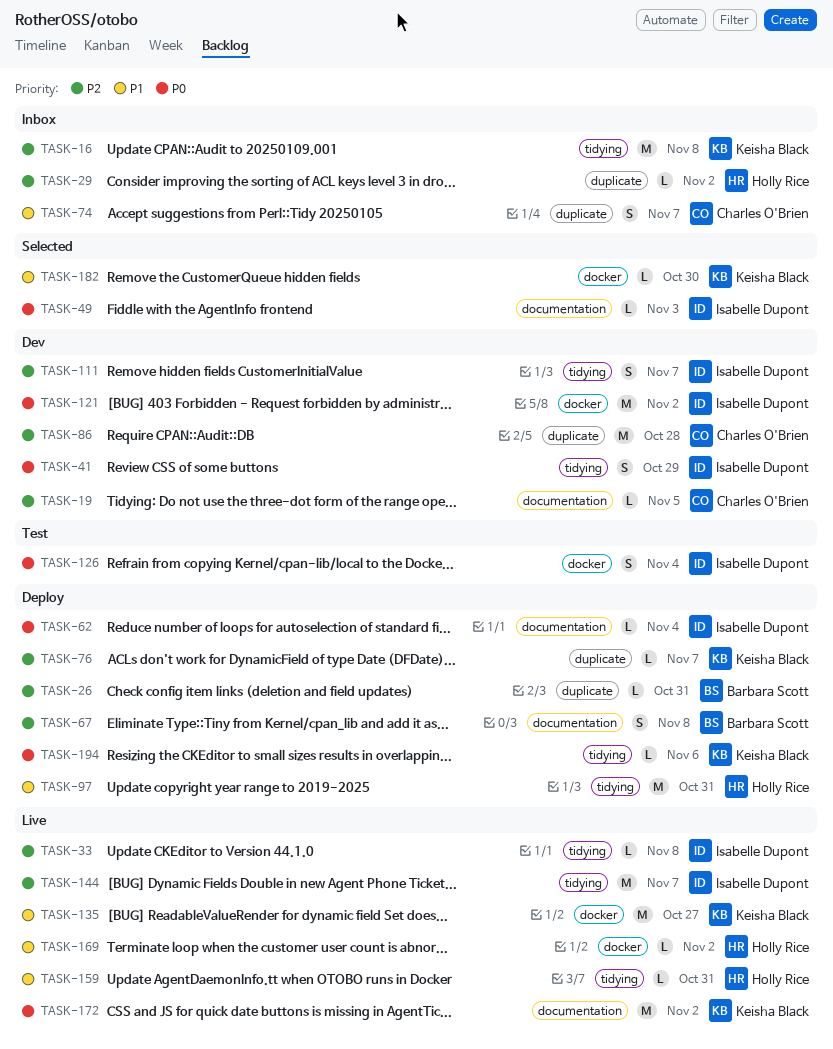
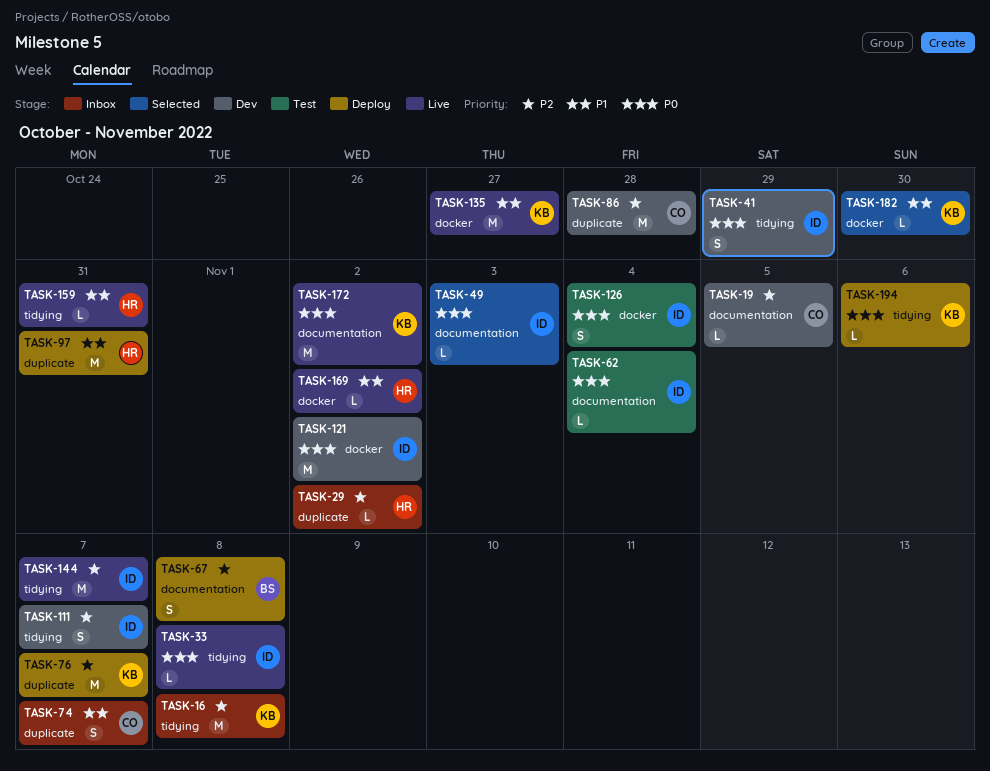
TASK-26: present -> none
TASK-33, priority: P2 -> P0
TASK-62, status: Deploy -> Test
TASK-76, estimate: L -> M
TASK-97, label: tidying -> duplicate

